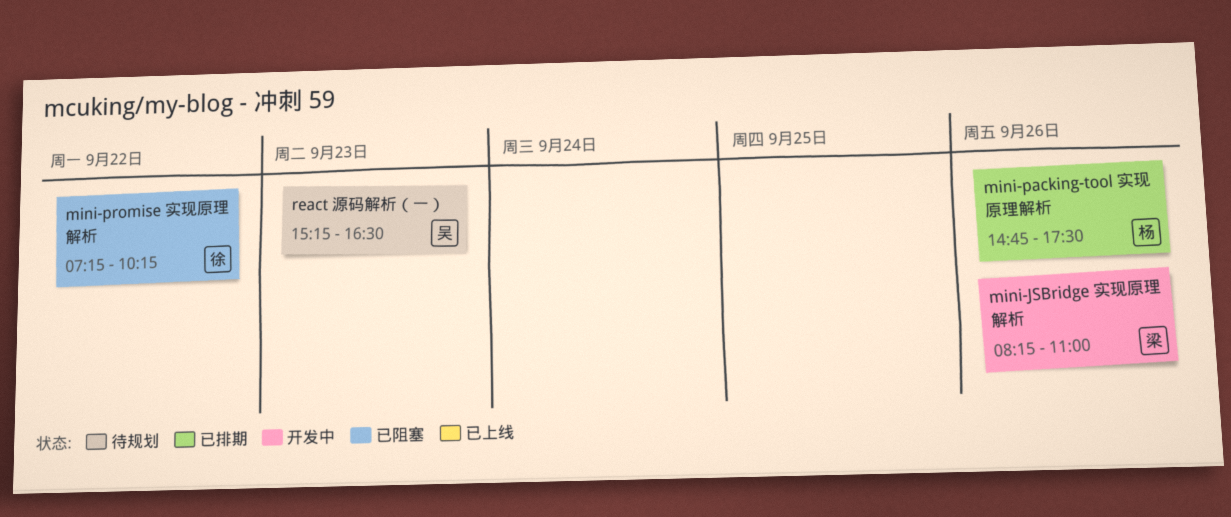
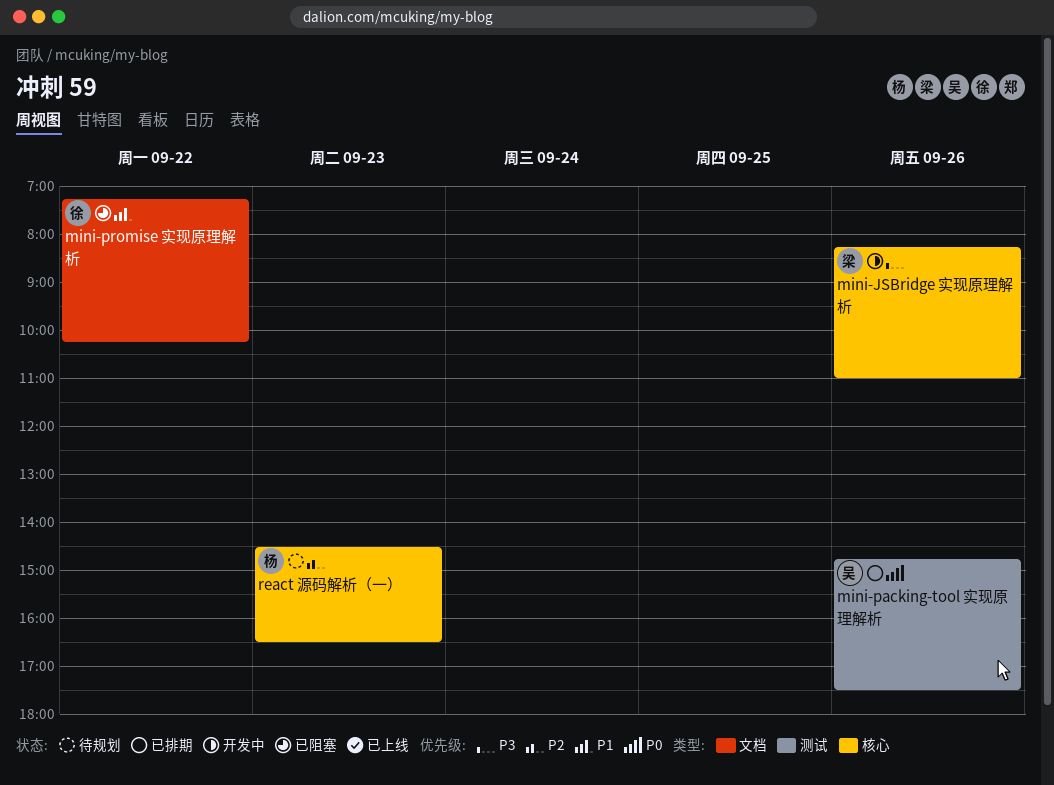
mini-packing-tool 实现原理解析, owner: 杨 -> 吴
react 源码解析（一）, owner: 吴 -> 杨
react 源码解析（一）, begins: 15:15 -> 14:30

